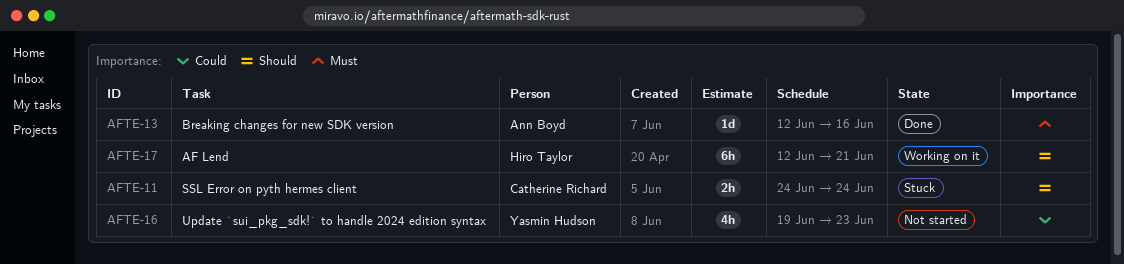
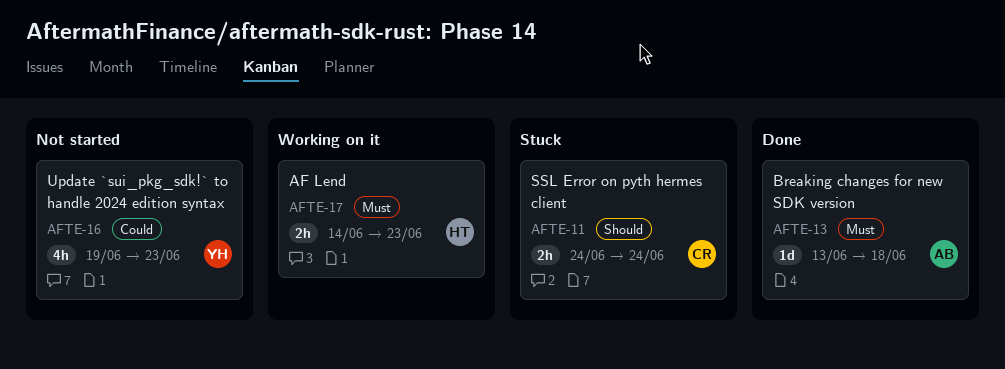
AFTE-13, start: Jun 12 -> Jun 13
AFTE-13, due: Jun 16 -> Jun 18
AFTE-17, priority: Should -> Must
AFTE-17, estimate: 6h -> 2h
AFTE-17, start: Jun 12 -> Jun 14
AFTE-17, due: Jun 21 -> Jun 23

